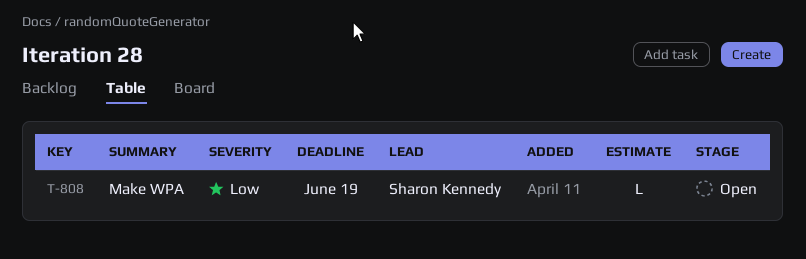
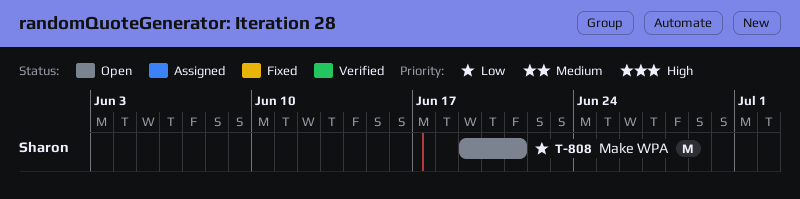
T-808, estimate: L -> M
T-808, due: Jun 19 -> Jun 21

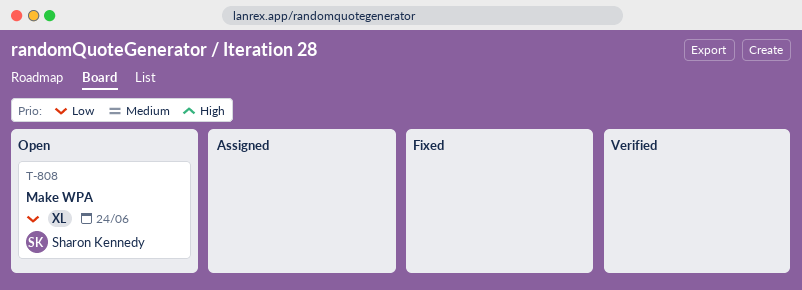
T-808, estimate: M -> XL
T-808, due: Jun 21 -> Jun 24

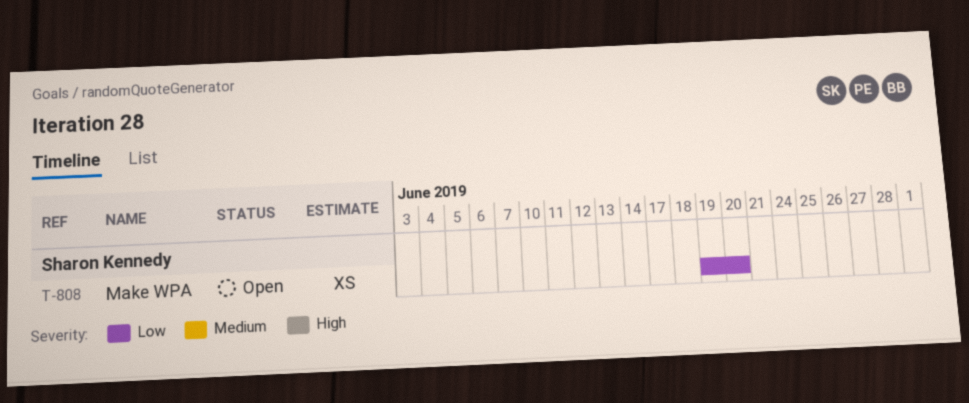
T-808, estimate: XL -> XS
T-808, due: Jun 24 -> Jun 20

